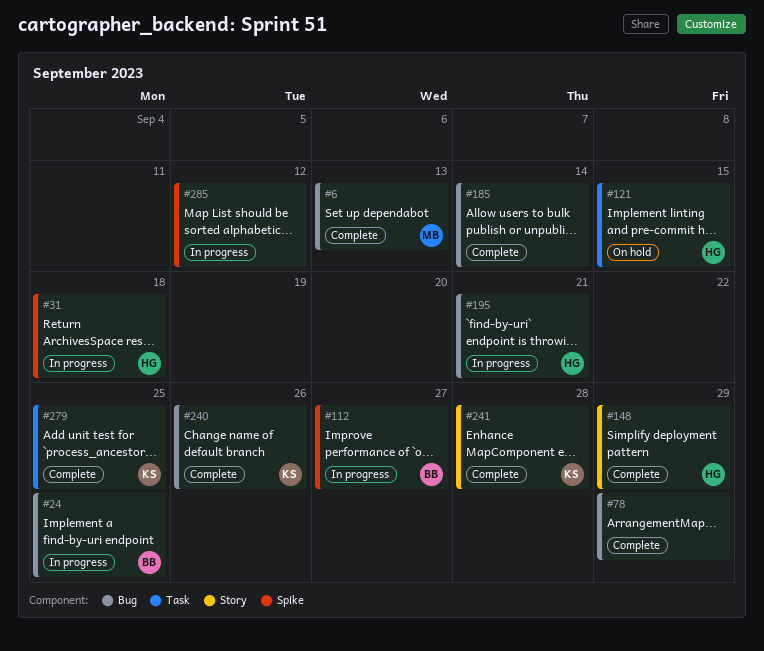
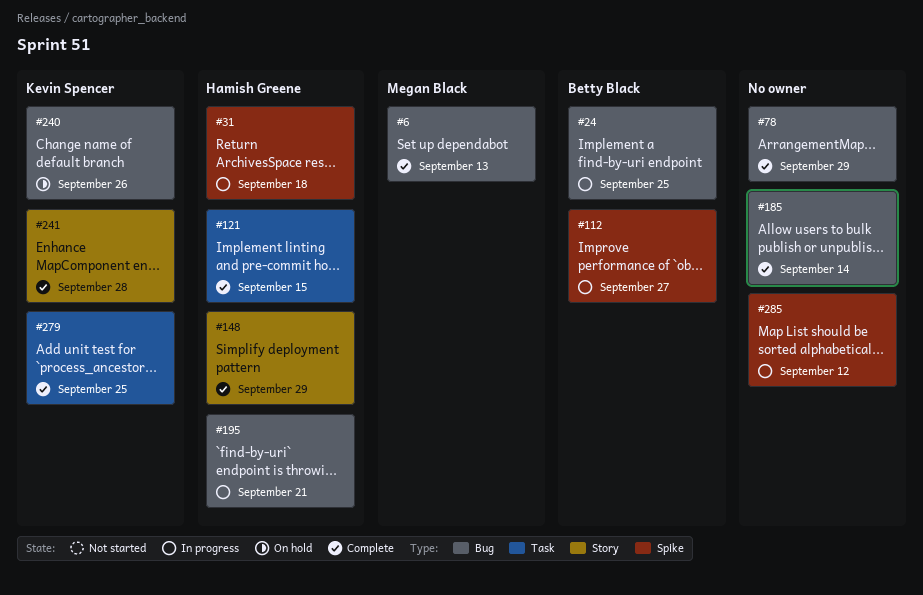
#121, status: On hold -> Complete
#240, status: Complete -> On hold

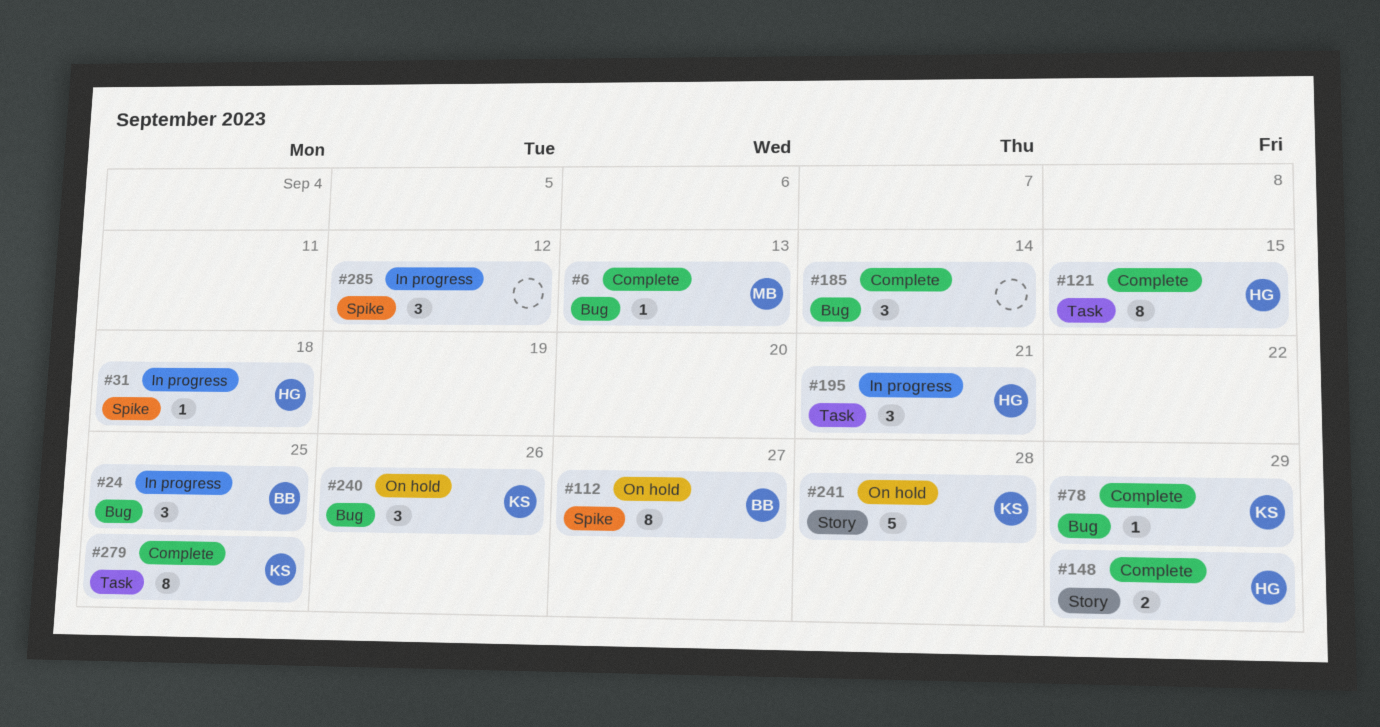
#78, owner: none -> Kevin Spencer
#112, status: In progress -> On hold
#195, label: Bug -> Task
#241, status: Complete -> On hold

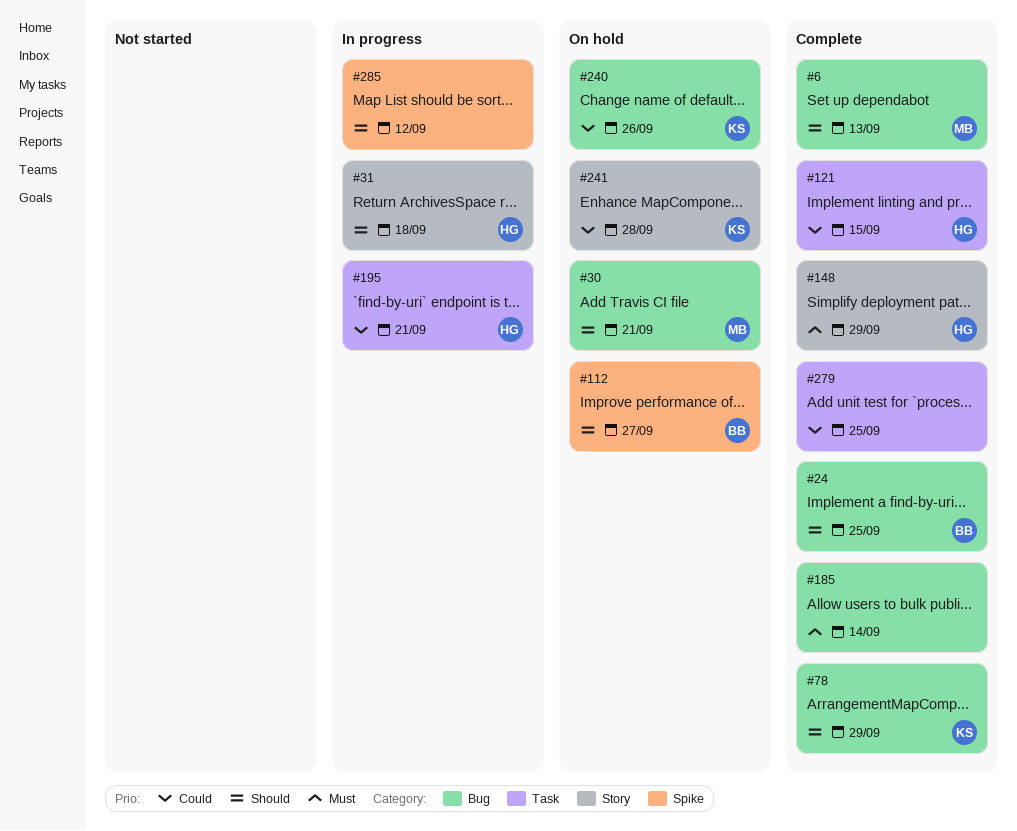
#24, status: In progress -> Complete
#30: none -> present
#31, label: Spike -> Story
#279, owner: KS -> none

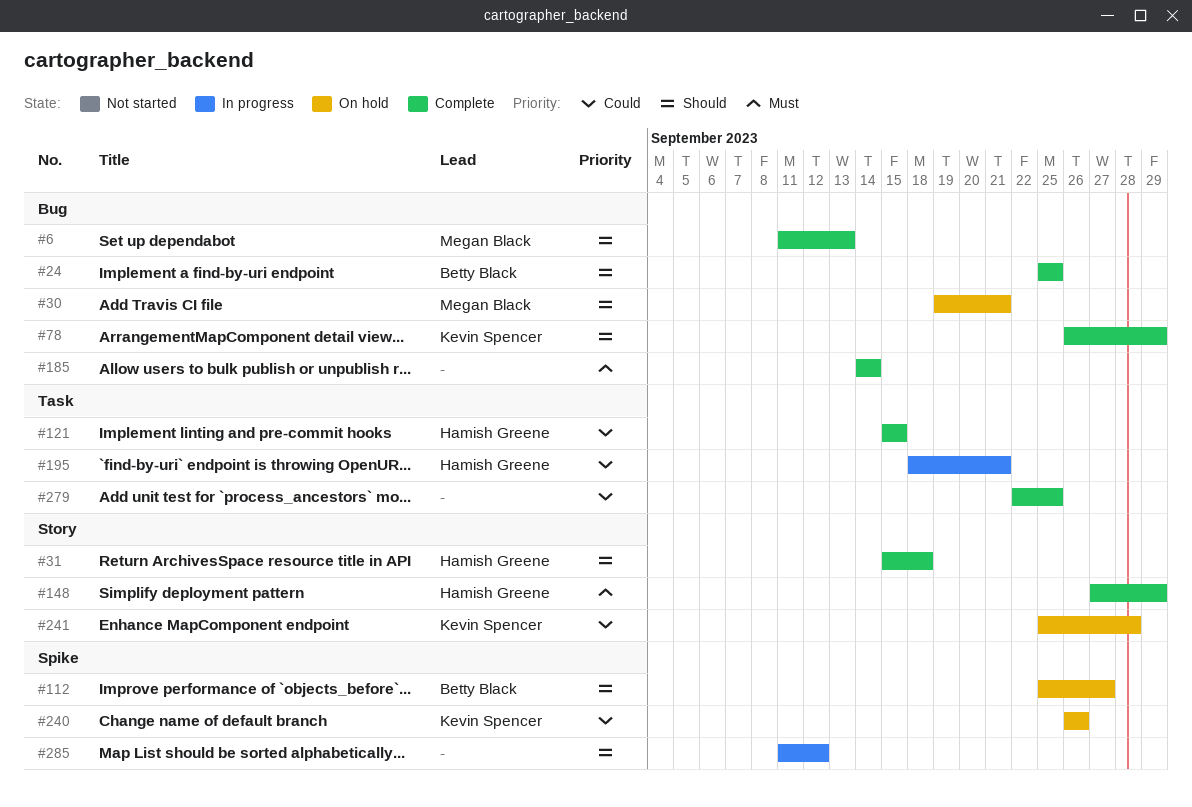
#31, status: In progress -> Complete
#240, label: Bug -> Spike

